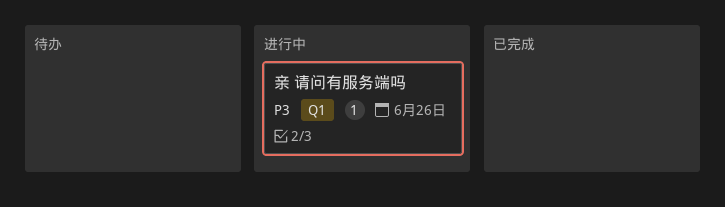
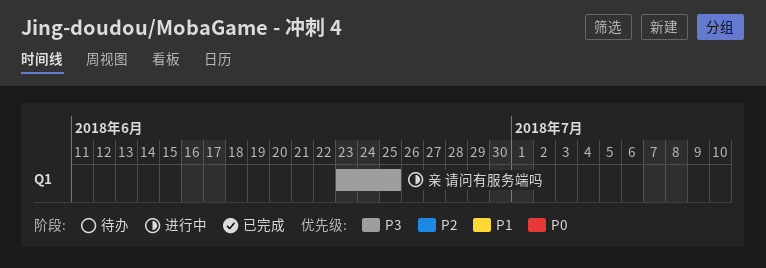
亲 请问有服务端吗, due: Jun 26 -> Jun 25

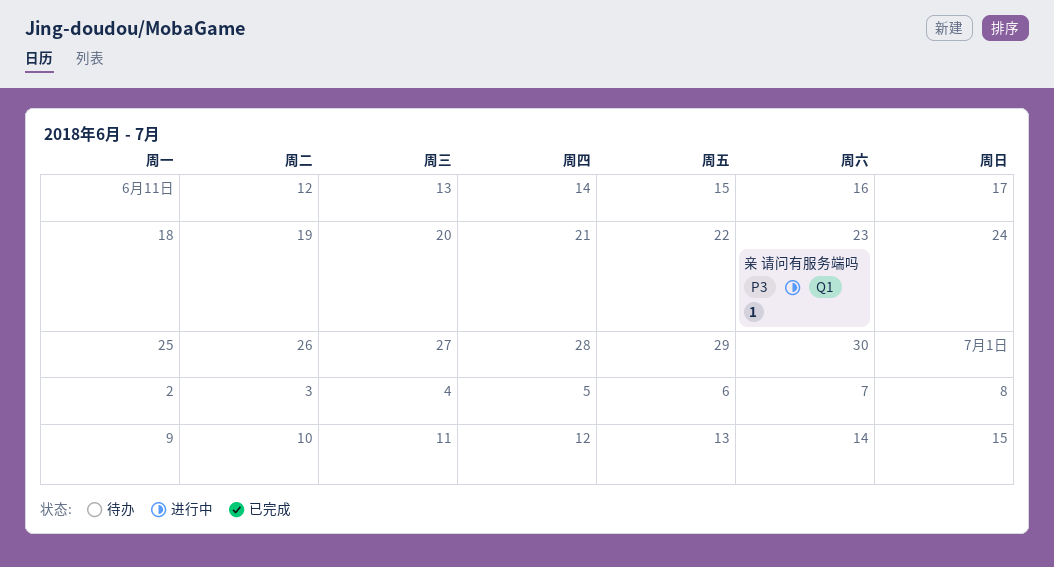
亲 请问有服务端吗, due: Jun 25 -> Jun 23

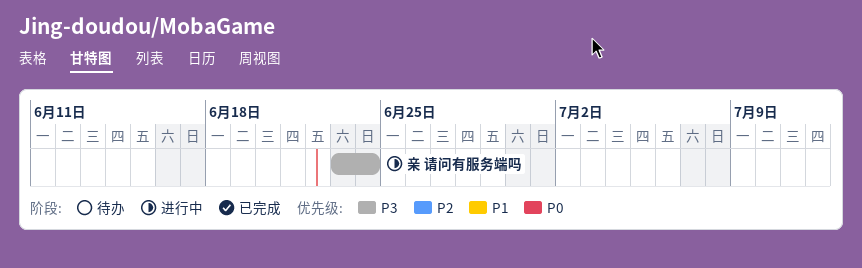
亲 请问有服务端吗, due: Jun 23 -> Jun 24

